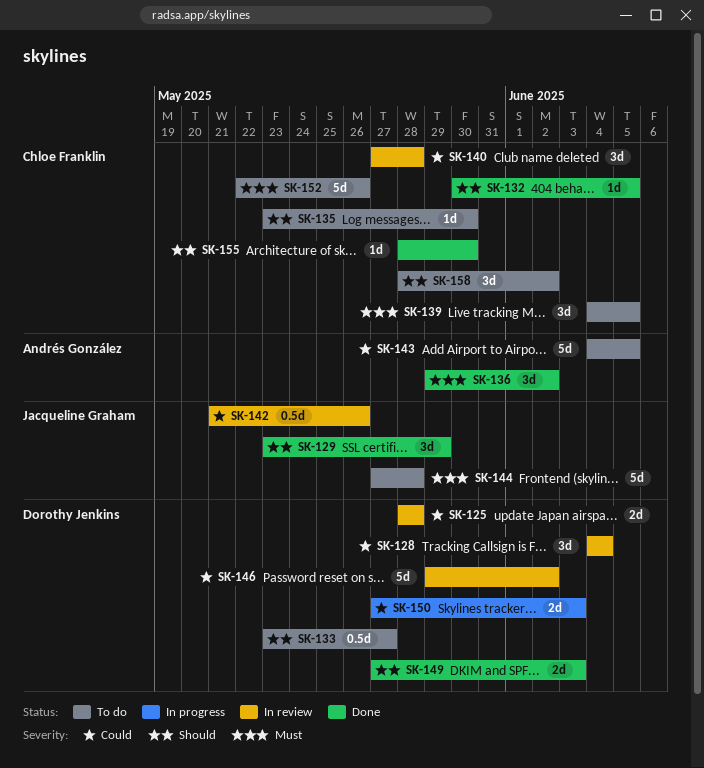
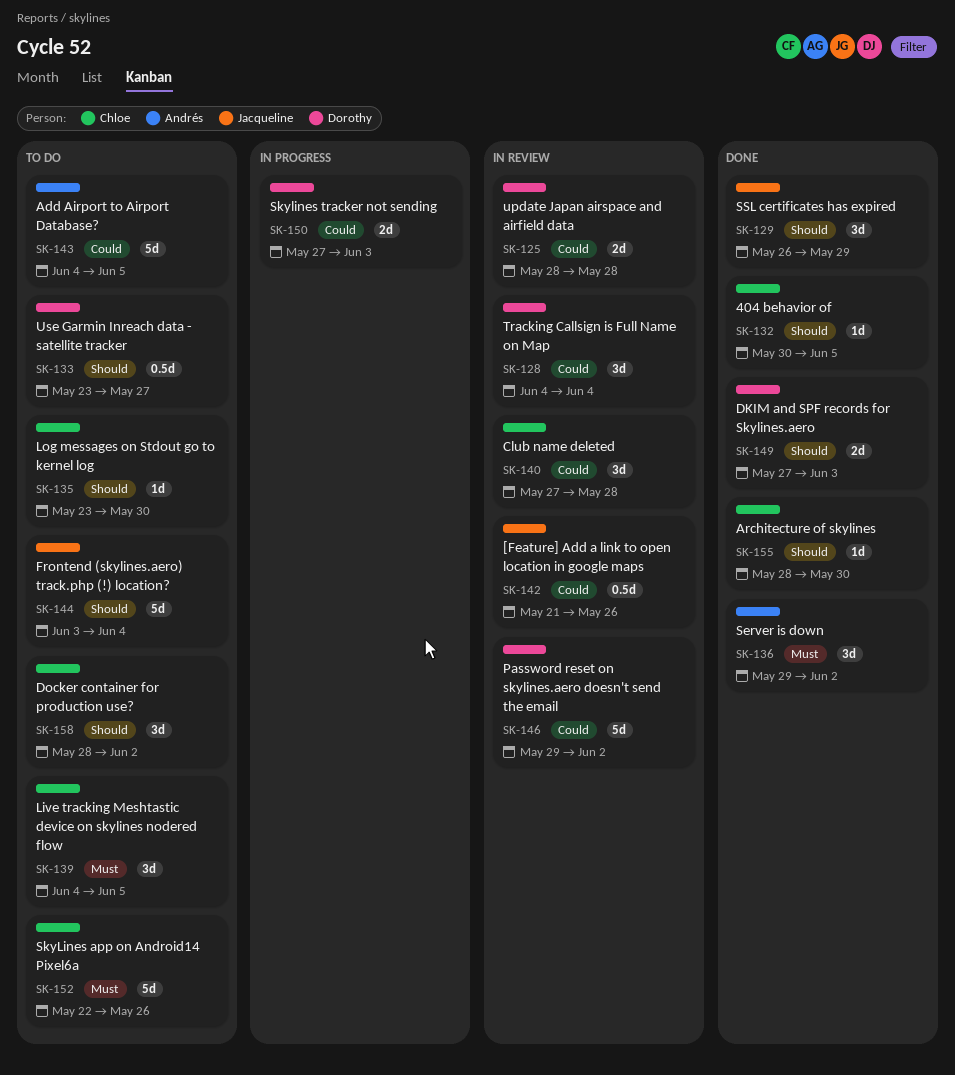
SK-129, start: May 23 -> May 26
SK-144, priority: Must -> Should
SK-144, start: May 27 -> Jun 3
SK-144, due: May 28 -> Jun 4

